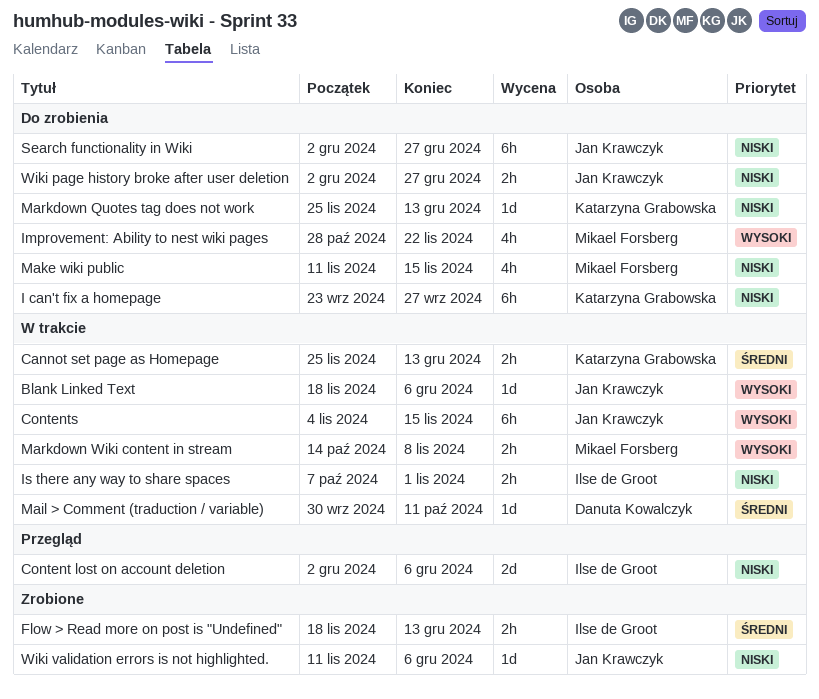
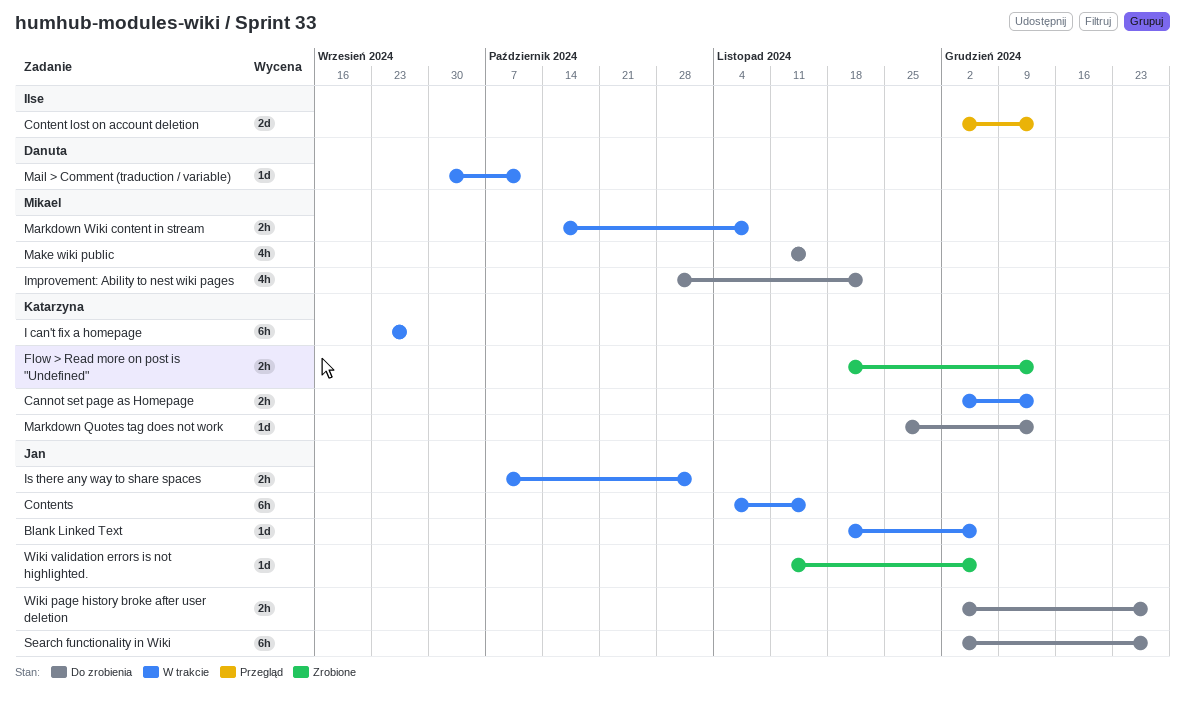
Cannot set page as Homepage, start: Nov 25 -> Dec 2
Content lost on account deletion, due: Dec 6 -> Dec 13
Flow > Read more on post is "Undefined", owner: Ilse de Groot -> Katarzyna Grabowska
I can't fix a homepage, status: Do zrobienia -> W trakcie
Is there any way to share spaces, owner: Ilse de Groot -> Jan Krawczyk

